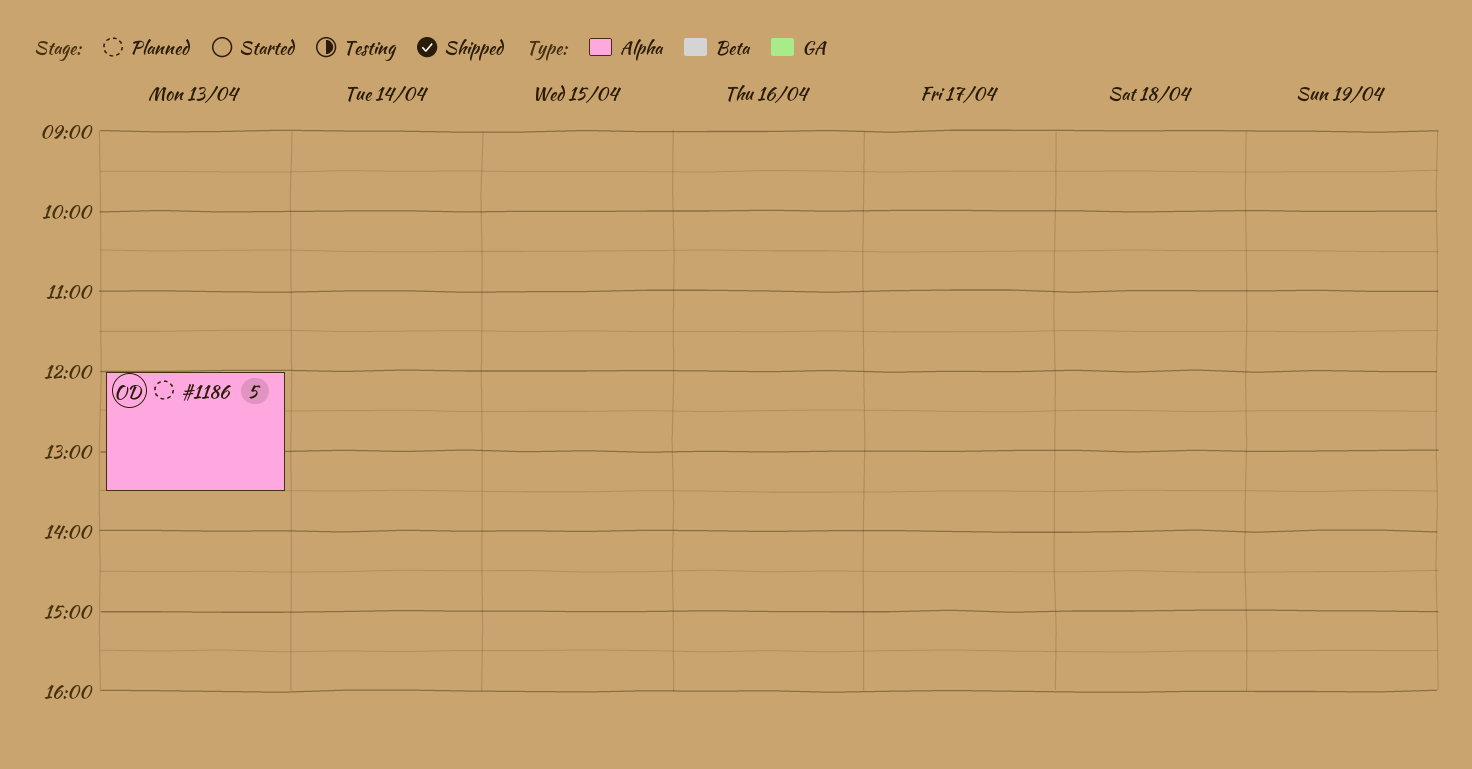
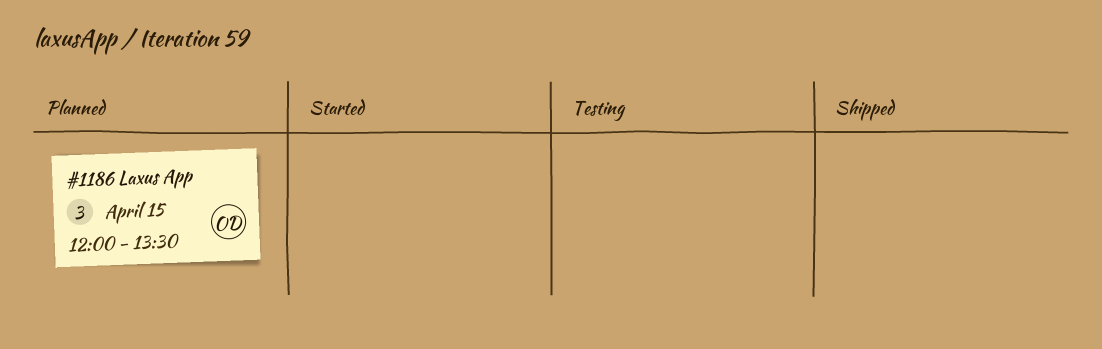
#1186, estimate: 5 -> 3
#1186, day: Apr 13 -> Apr 15

